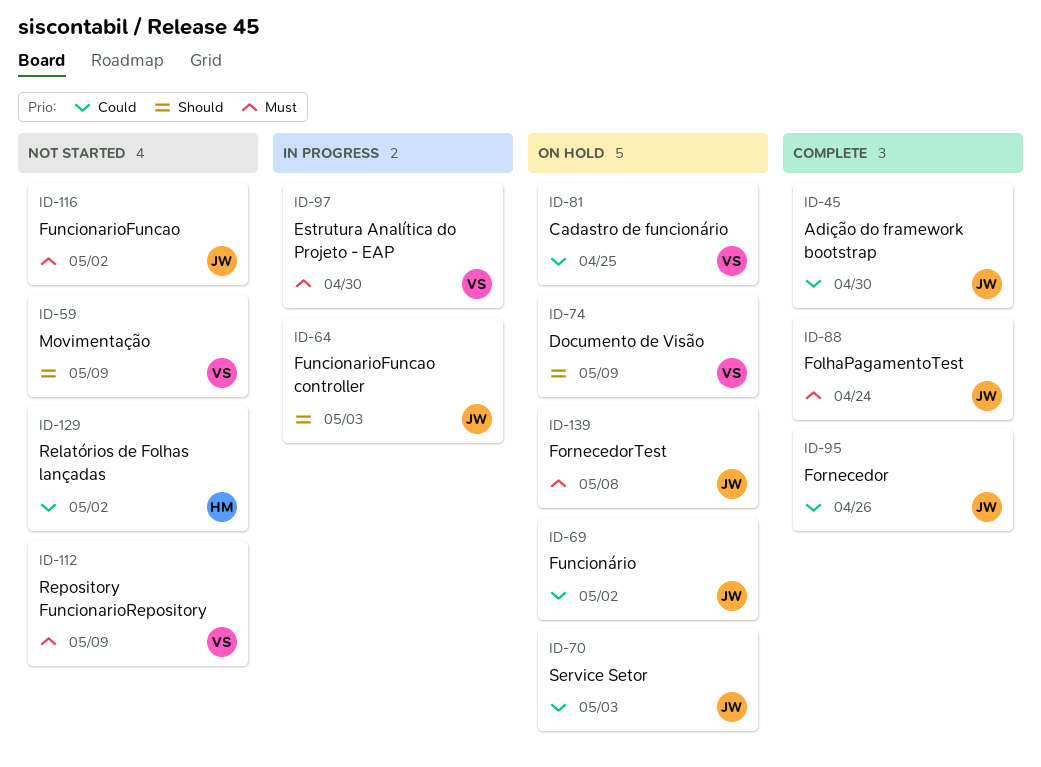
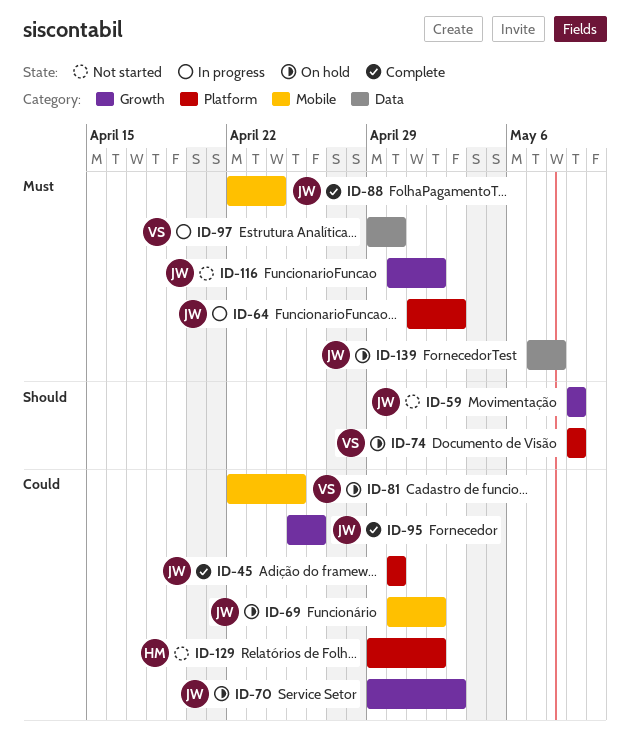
ID-59, owner: VS -> JW
ID-64, priority: Should -> Must
ID-112: present -> none

